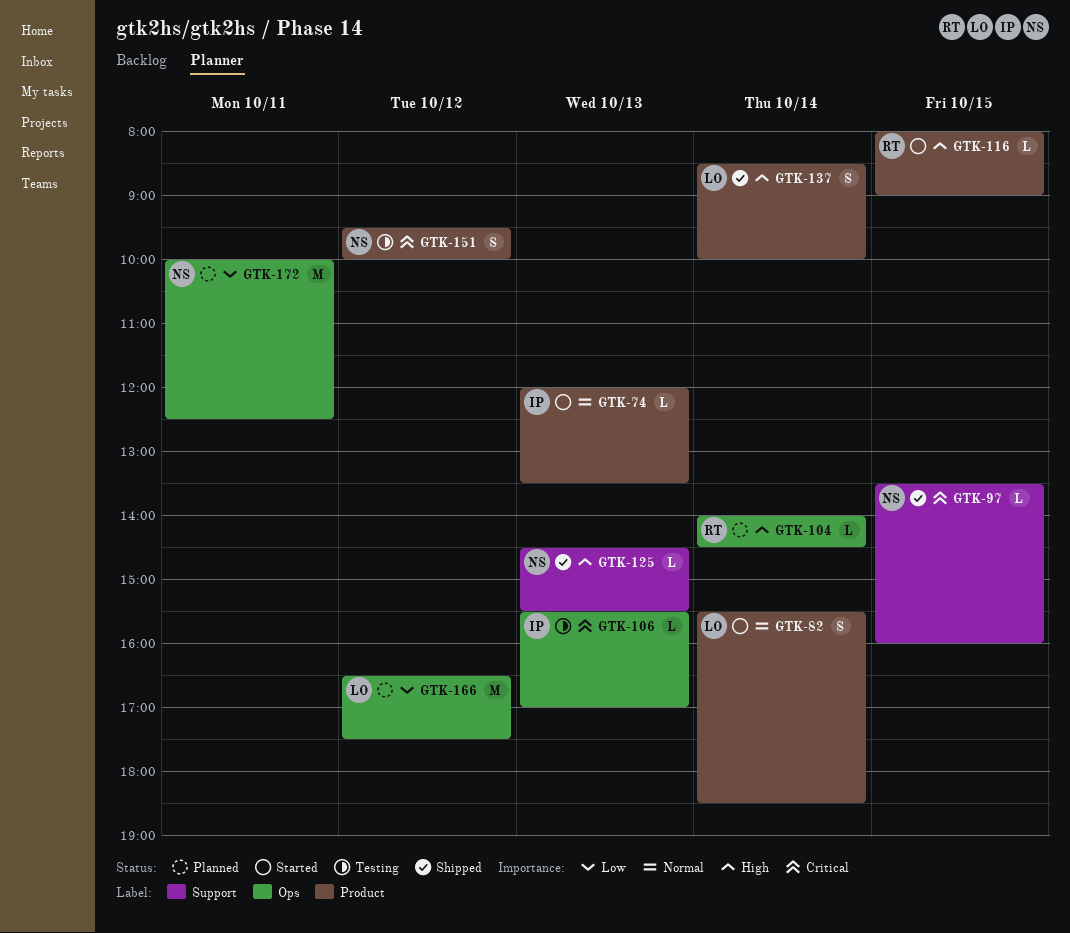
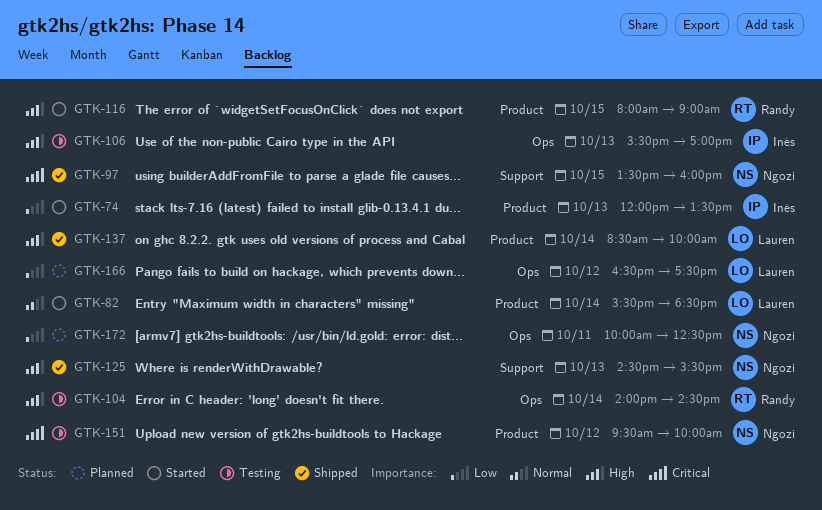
GTK-74, priority: Normal -> Low
GTK-104, status: Planned -> Testing
GTK-106, priority: Critical -> High

